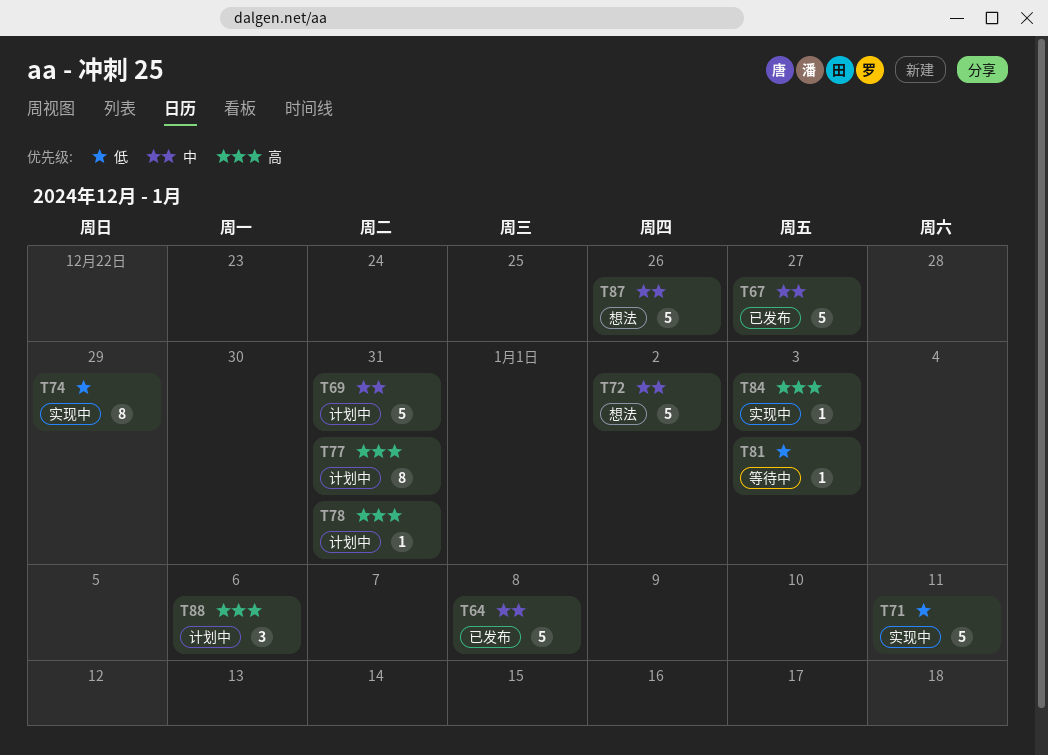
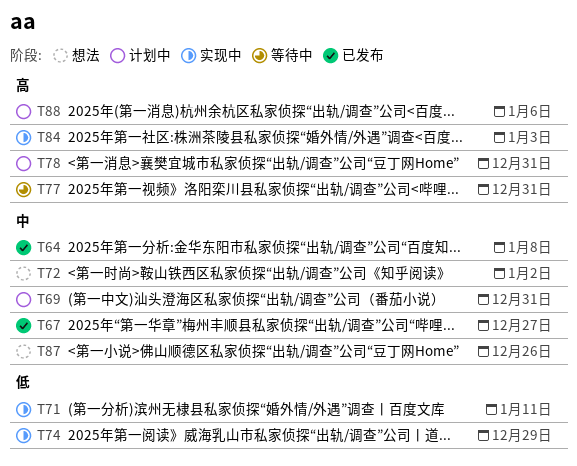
T77, status: 计划中 -> 等待中
T81: present -> none

